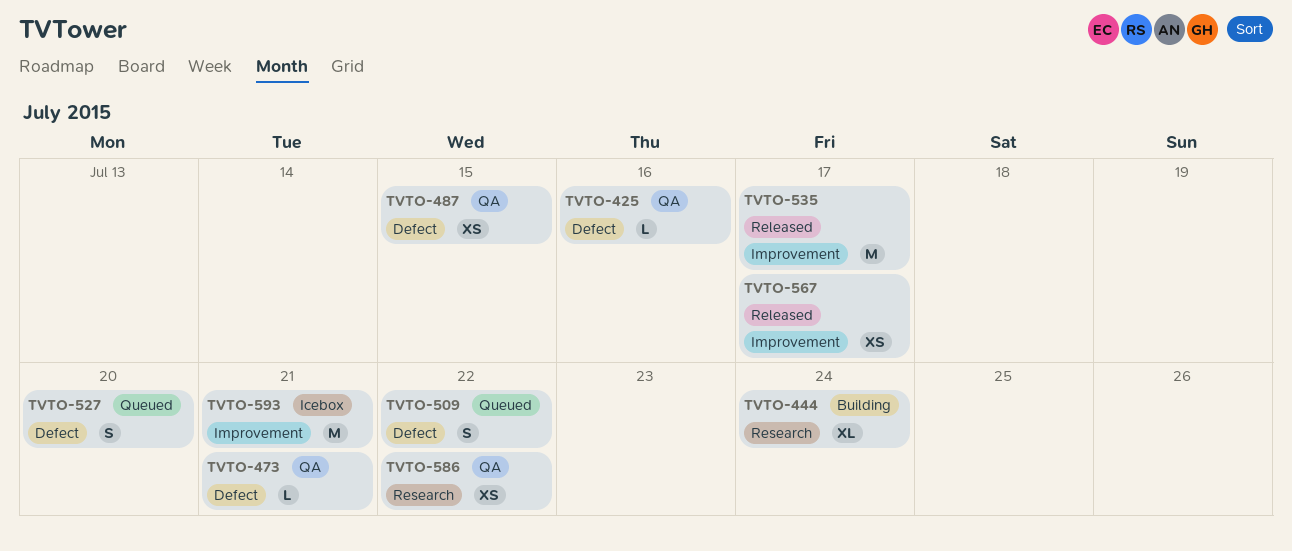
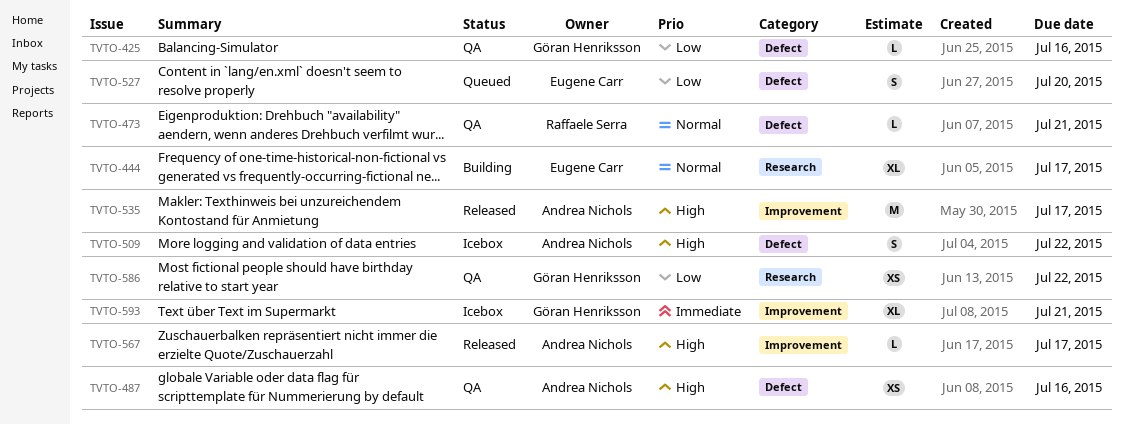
TVTO-444, due: Jul 24 -> Jul 17
TVTO-487, due: Jul 15 -> Jul 16
TVTO-509, status: Queued -> Icebox
TVTO-567, estimate: XS -> L
TVTO-593, estimate: M -> XL

